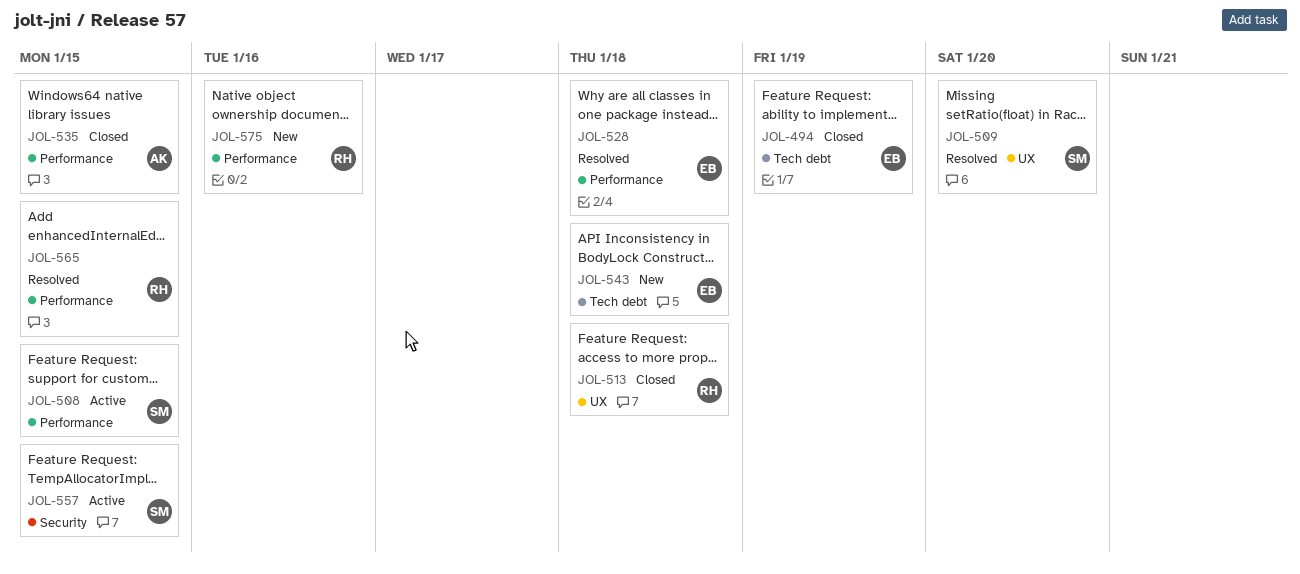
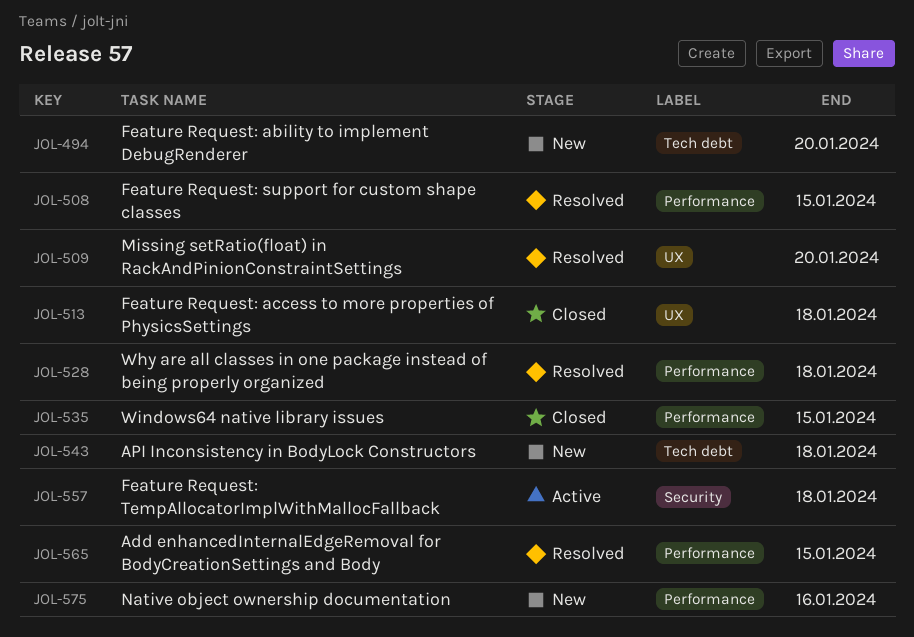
JOL-494, status: Closed -> New
JOL-494, due: Jan 19 -> Jan 20
JOL-508, status: Active -> Resolved
JOL-557, due: Jan 15 -> Jan 18

